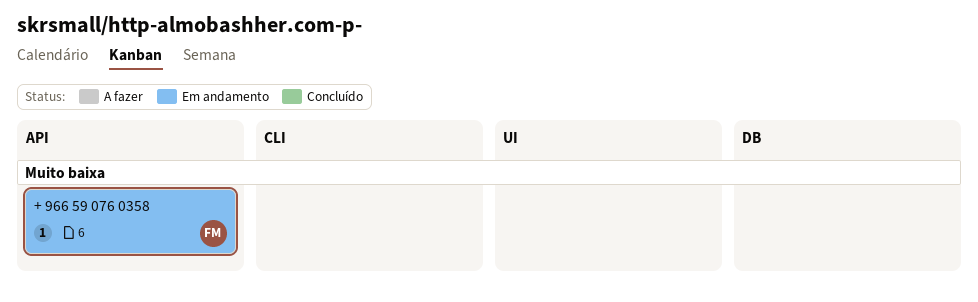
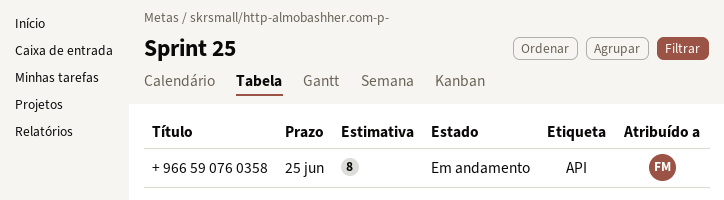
+ 966 59 076 0358, estimate: 1 -> 8

